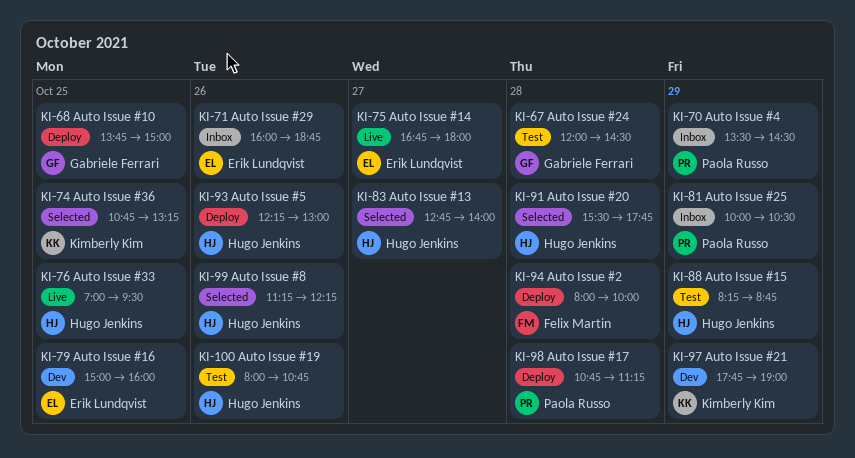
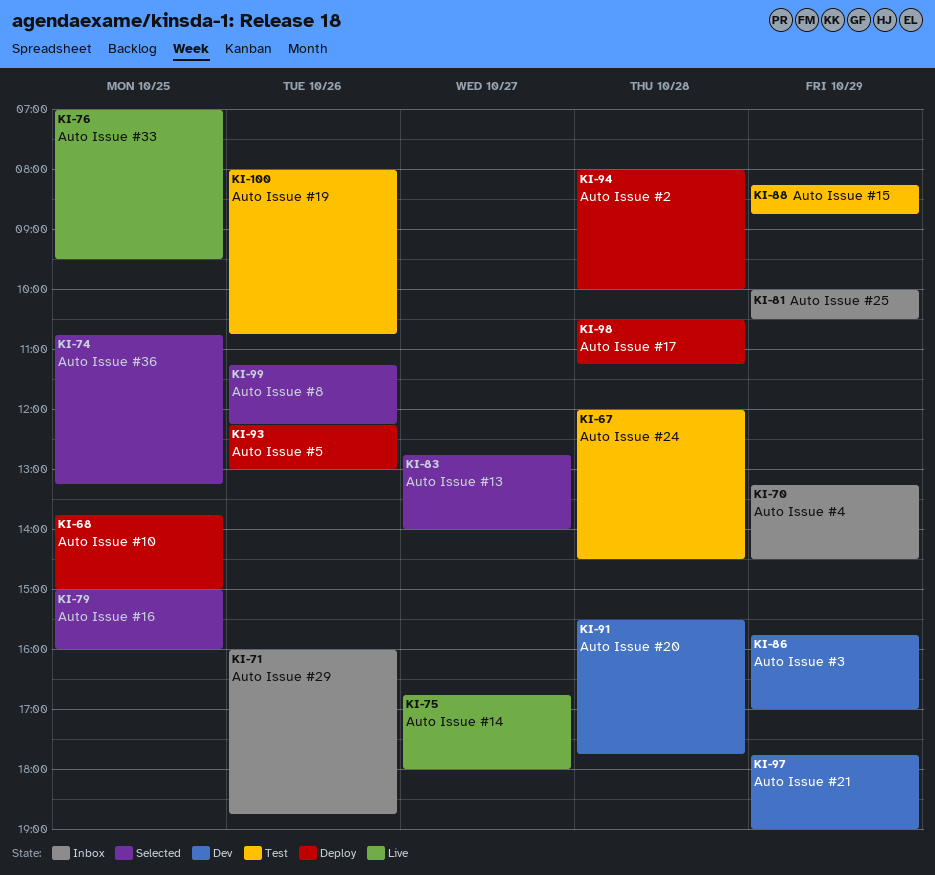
KI-70, begins: 13:30 -> 13:15
KI-79, status: Dev -> Selected
KI-86: none -> present
KI-91, status: Selected -> Dev
KI-98, begins: 10:45 -> 10:30

